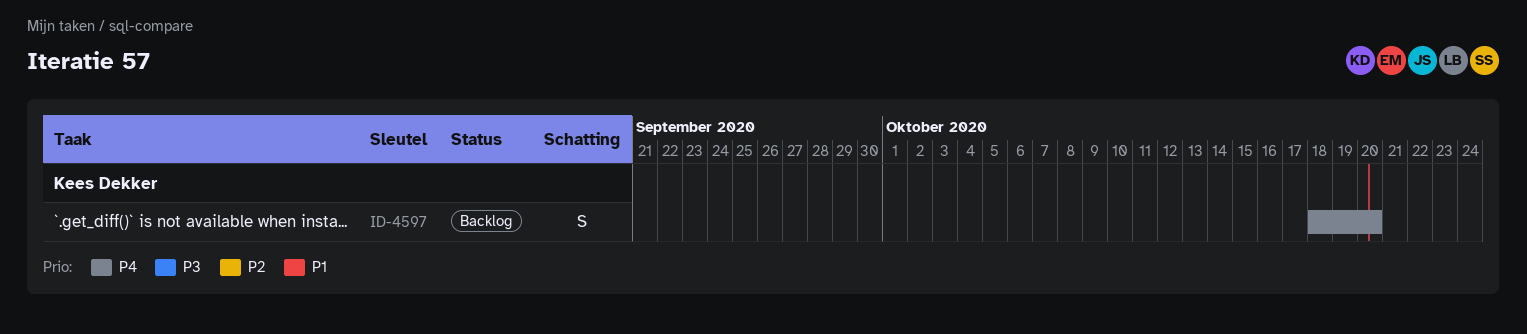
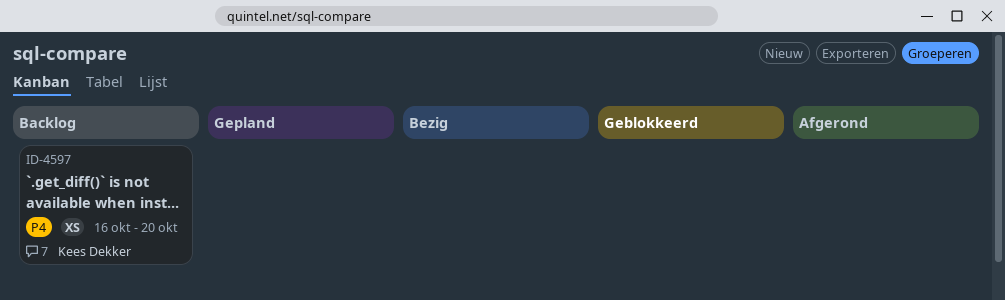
ID-4597, estimate: S -> XS
ID-4597, start: Oct 18 -> Oct 16

